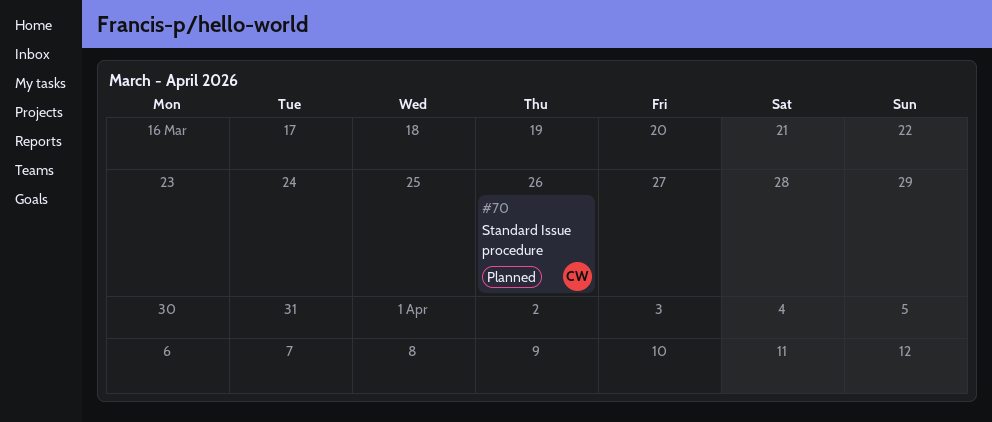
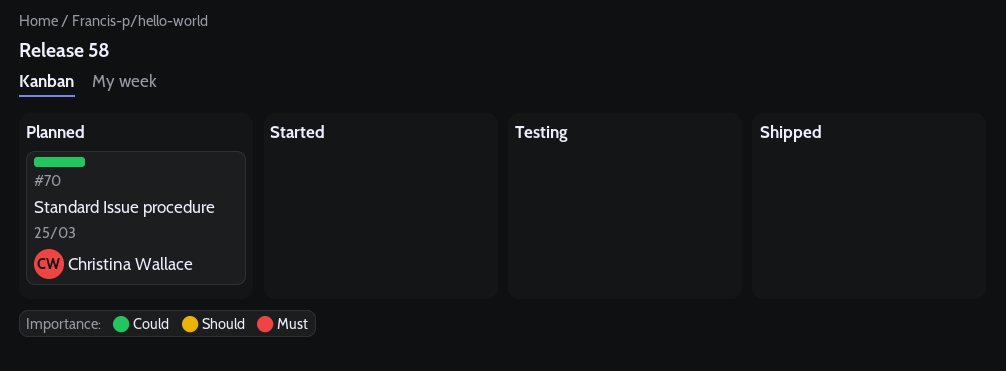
#70, due: Mar 26 -> Mar 25

